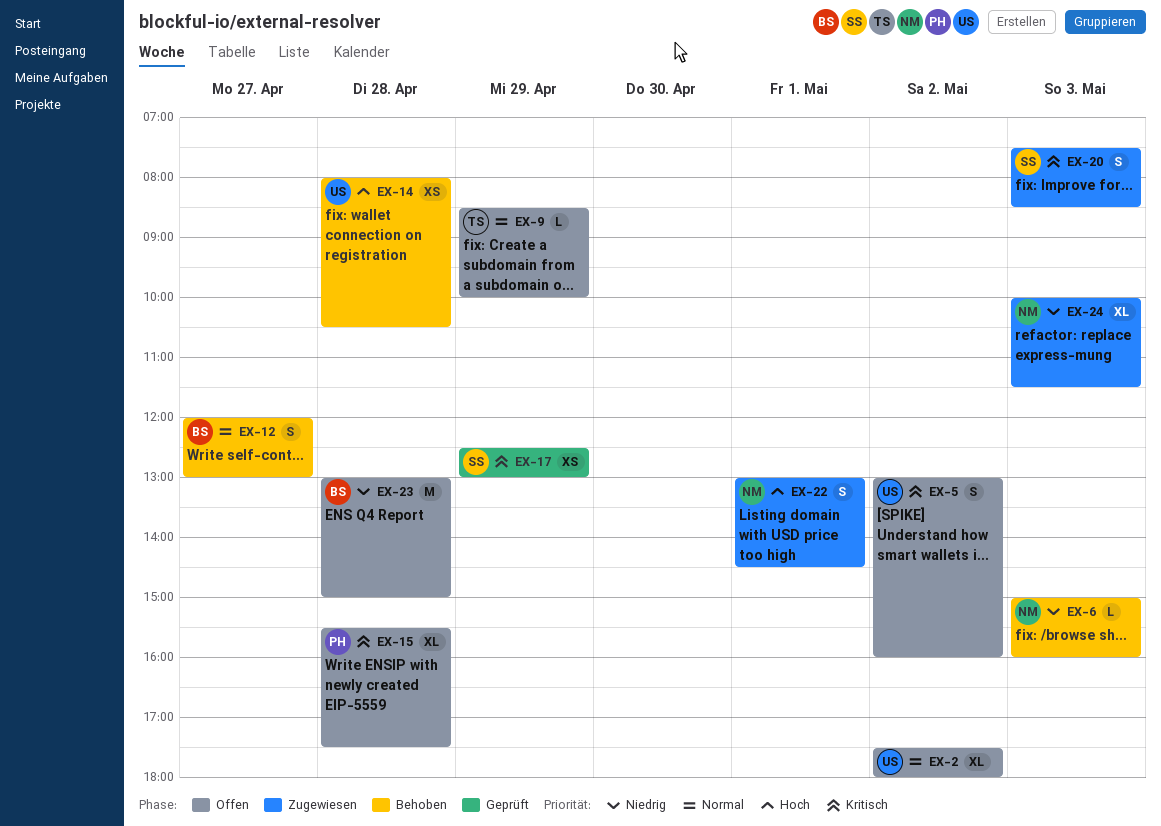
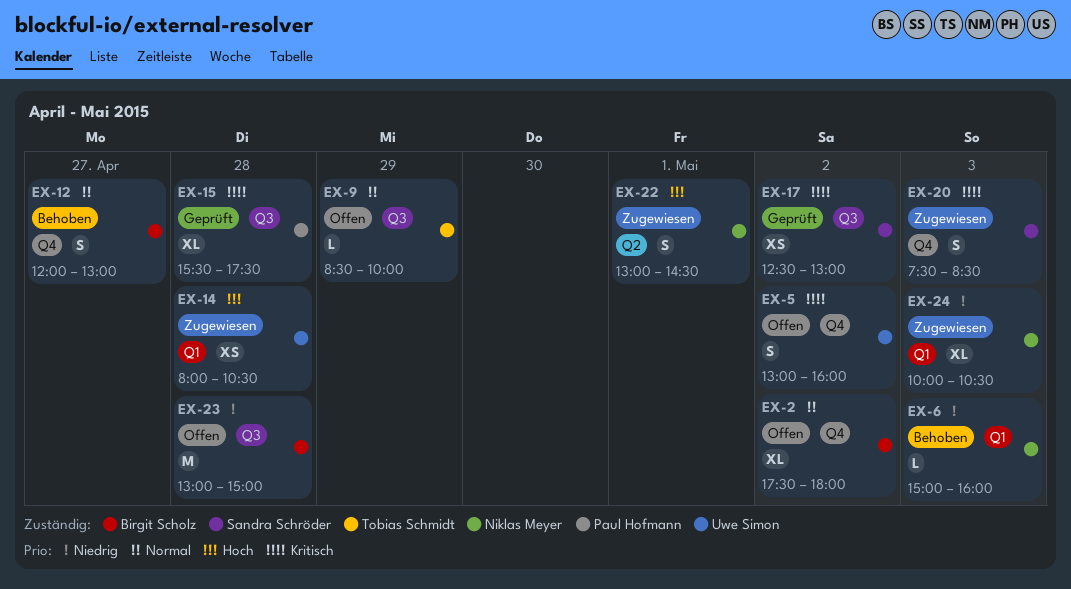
EX-2, owner: Uwe Simon -> Birgit Scholz
EX-14, status: Behoben -> Zugewiesen
EX-15, status: Offen -> Geprüft
EX-17, day: Apr 29 -> May 2
EX-24, ends: 11:30 -> 10:30

